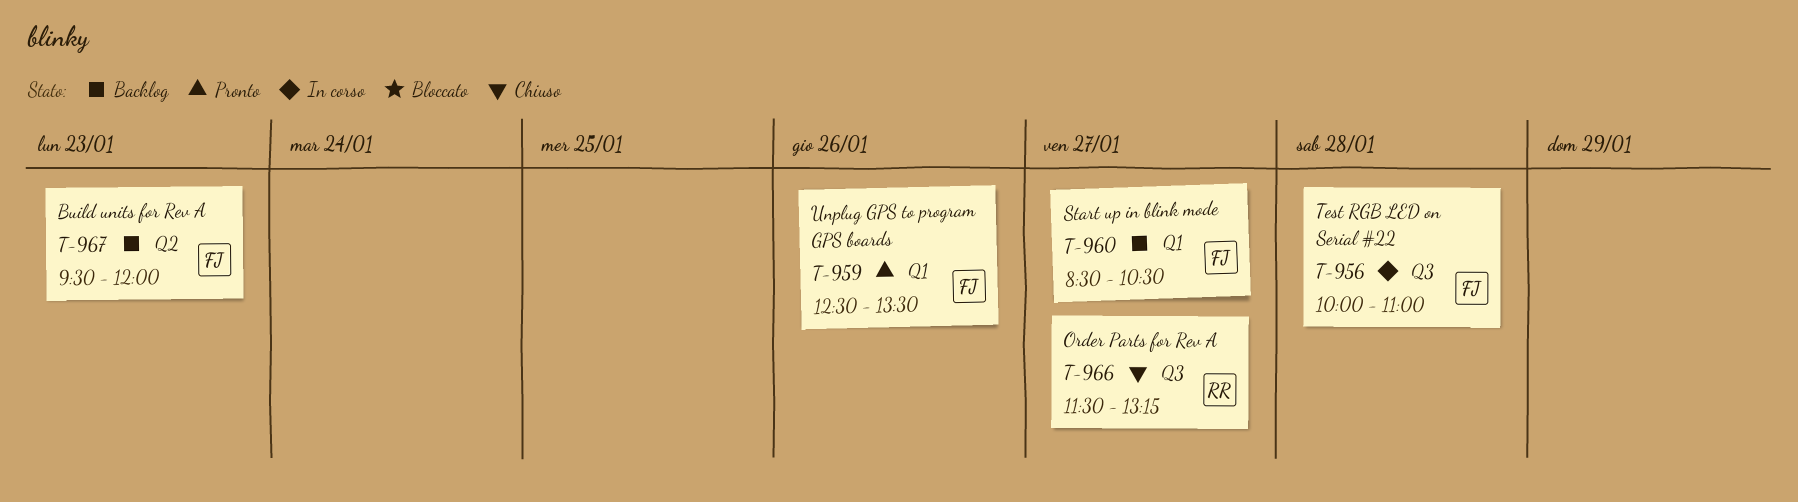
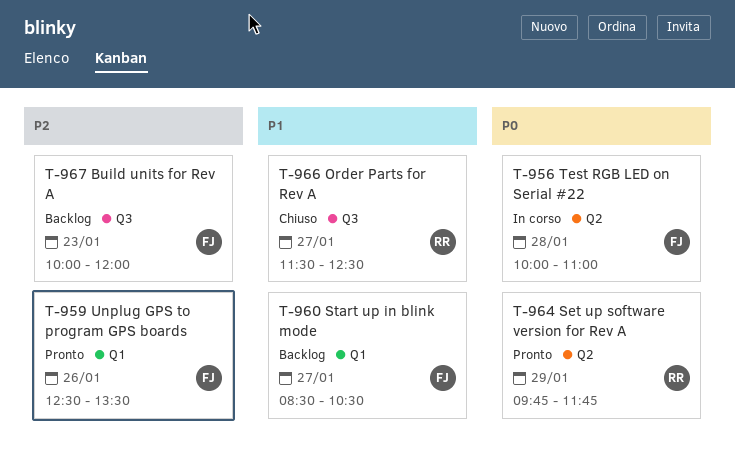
T-956, label: Q3 -> Q2
T-964: none -> present
T-966, ends: 13:15 -> 12:30
T-967, label: Q2 -> Q3
T-967, begins: 09:30 -> 10:00

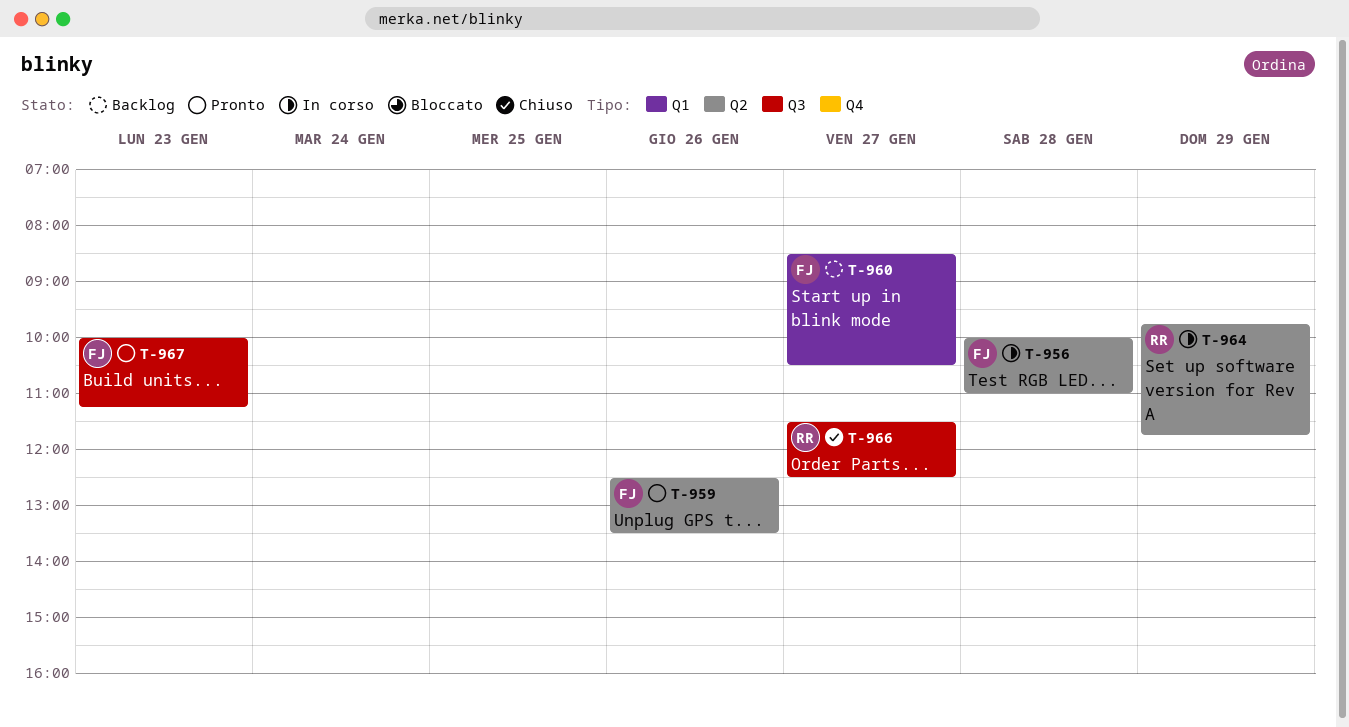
T-959, label: Q1 -> Q2
T-964, status: Pronto -> In corso
T-967, status: Backlog -> Pronto
T-967, ends: 12:00 -> 11:15

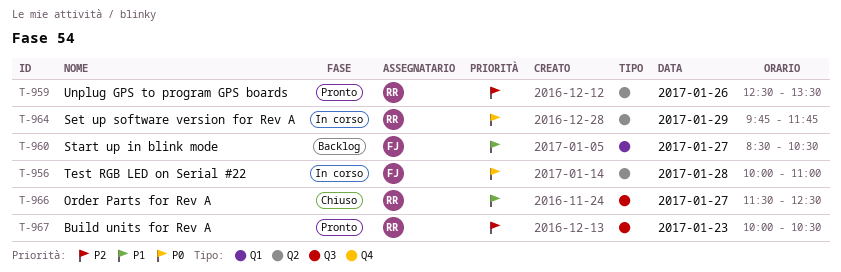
T-959, owner: FJ -> RR
T-967, owner: FJ -> RR
T-967, ends: 11:15 -> 10:30

